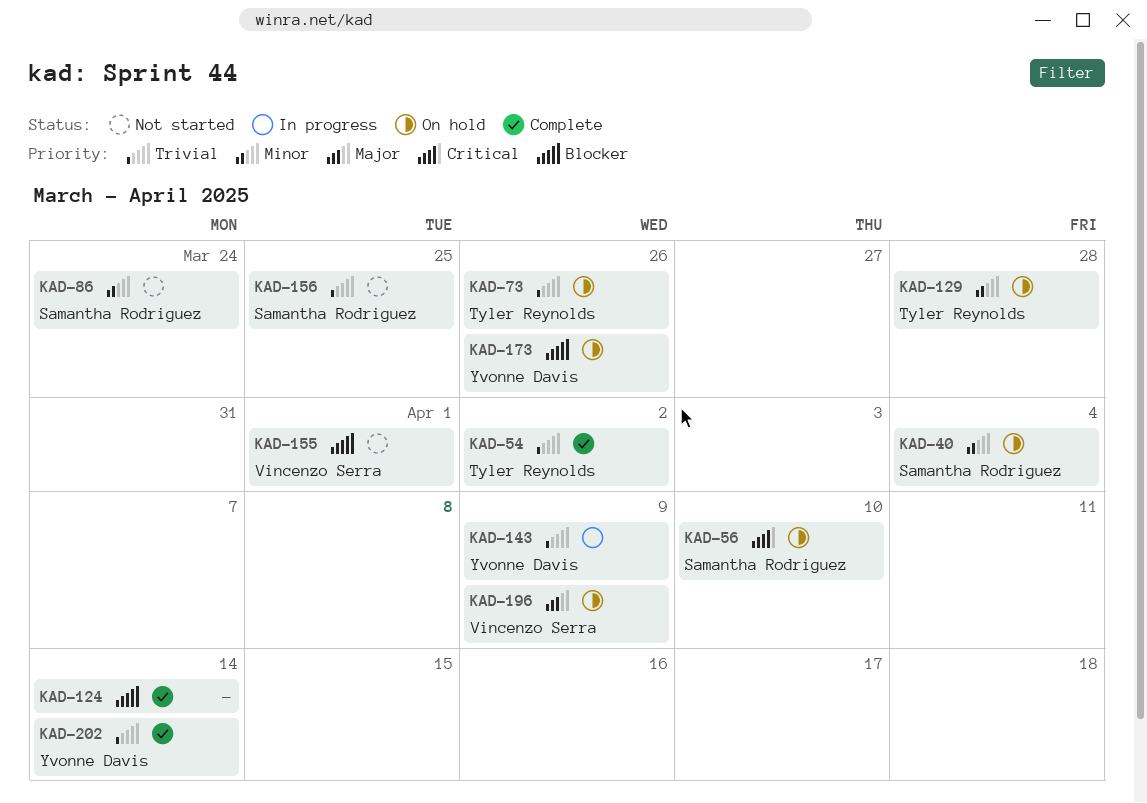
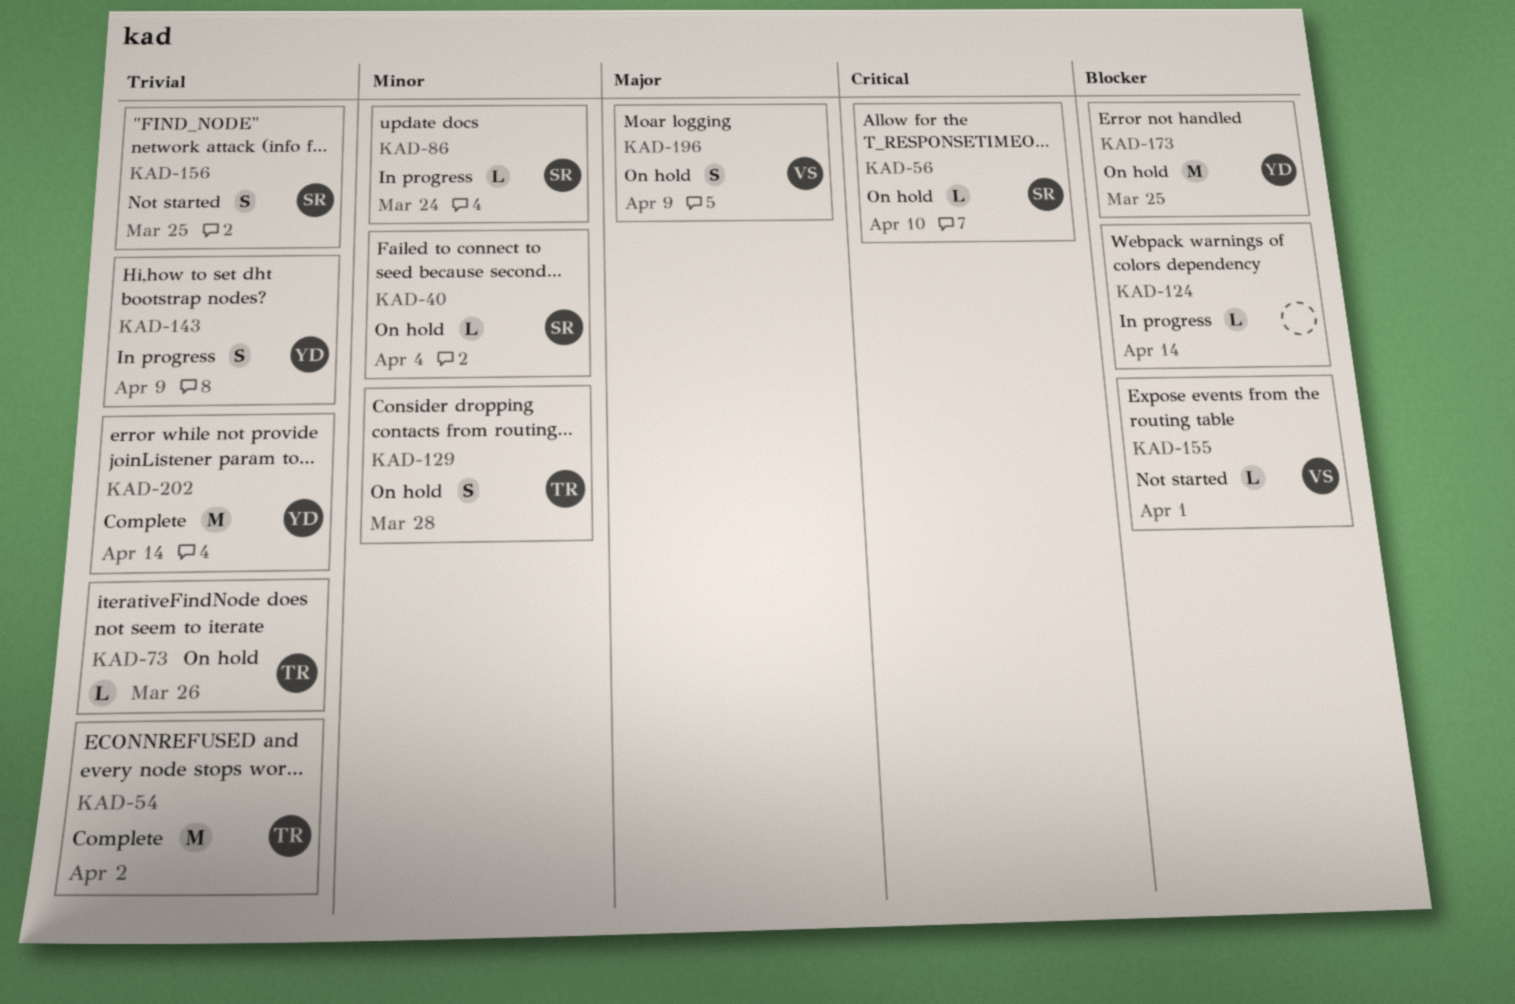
KAD-86, status: Not started -> In progress
KAD-124, status: Complete -> In progress
KAD-173, due: Mar 26 -> Mar 25

